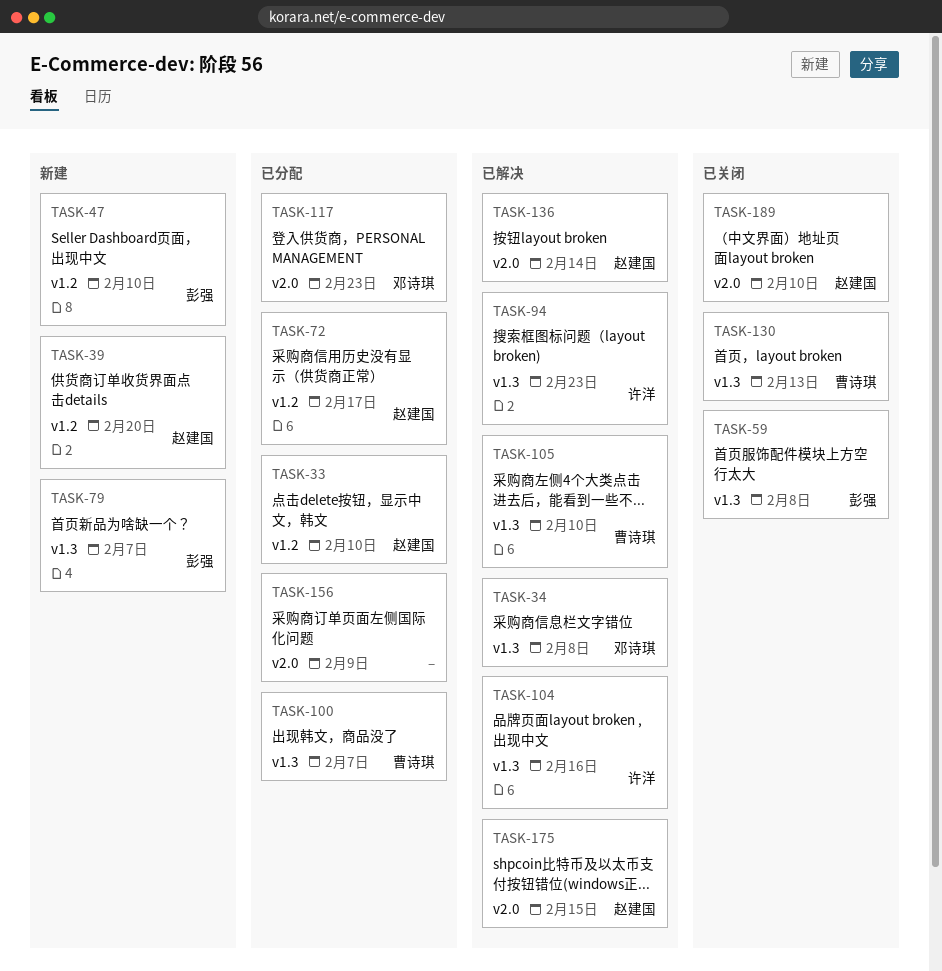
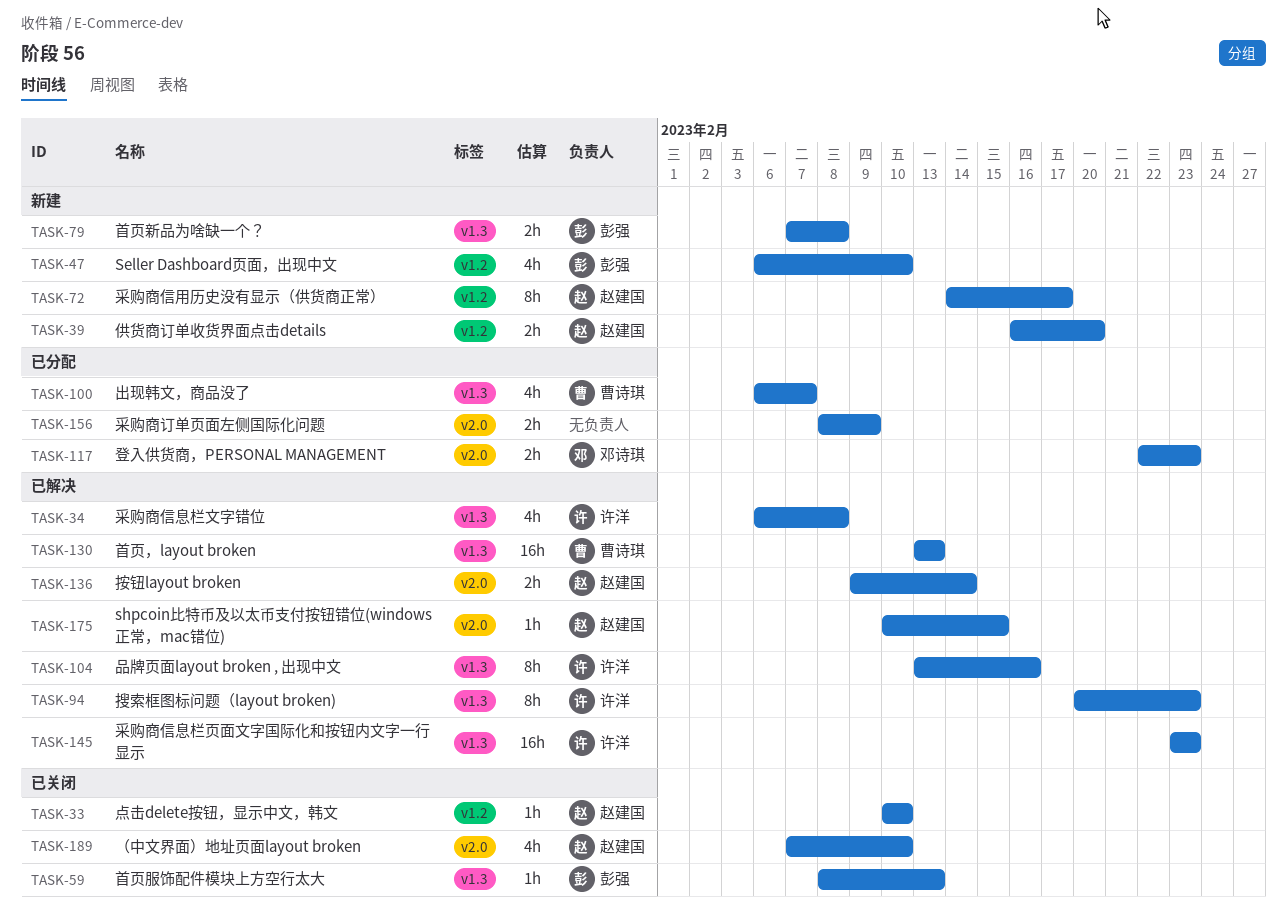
TASK-33, status: 已分配 -> 已关闭
TASK-34, owner: 邓诗琪 -> 许洋
TASK-59, due: Feb 8 -> Feb 13
TASK-72, status: 已分配 -> 新建
TASK-79, due: Feb 7 -> Feb 8
TASK-105: present -> none
TASK-130, status: 已关闭 -> 已解决
TASK-145: none -> present

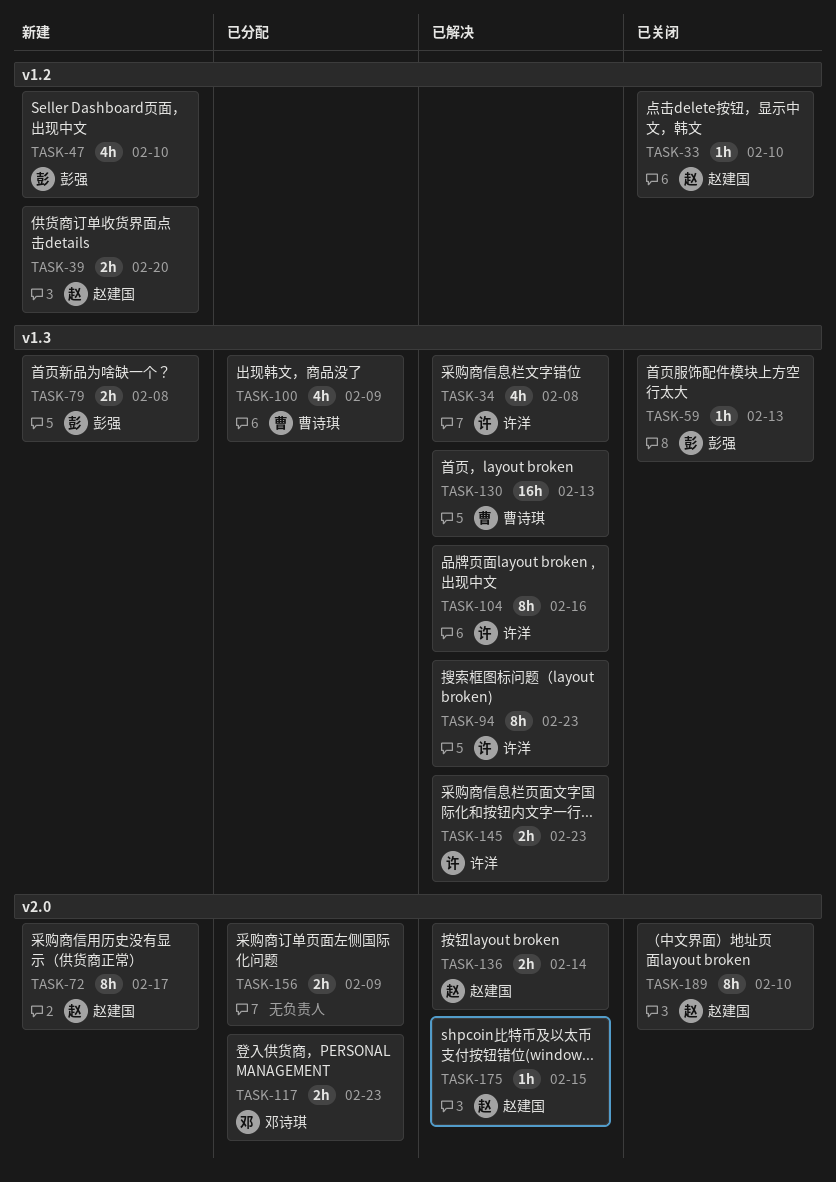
TASK-72, label: v1.2 -> v2.0
TASK-100, due: Feb 7 -> Feb 9
TASK-145, estimate: 16h -> 2h
TASK-189, estimate: 4h -> 8h

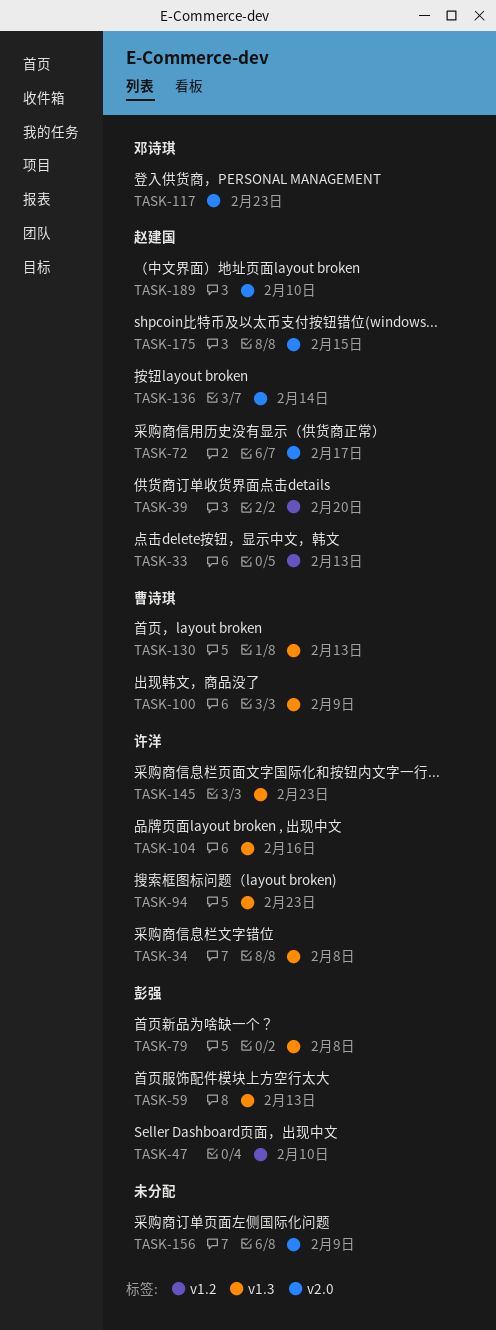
TASK-33, due: Feb 10 -> Feb 13

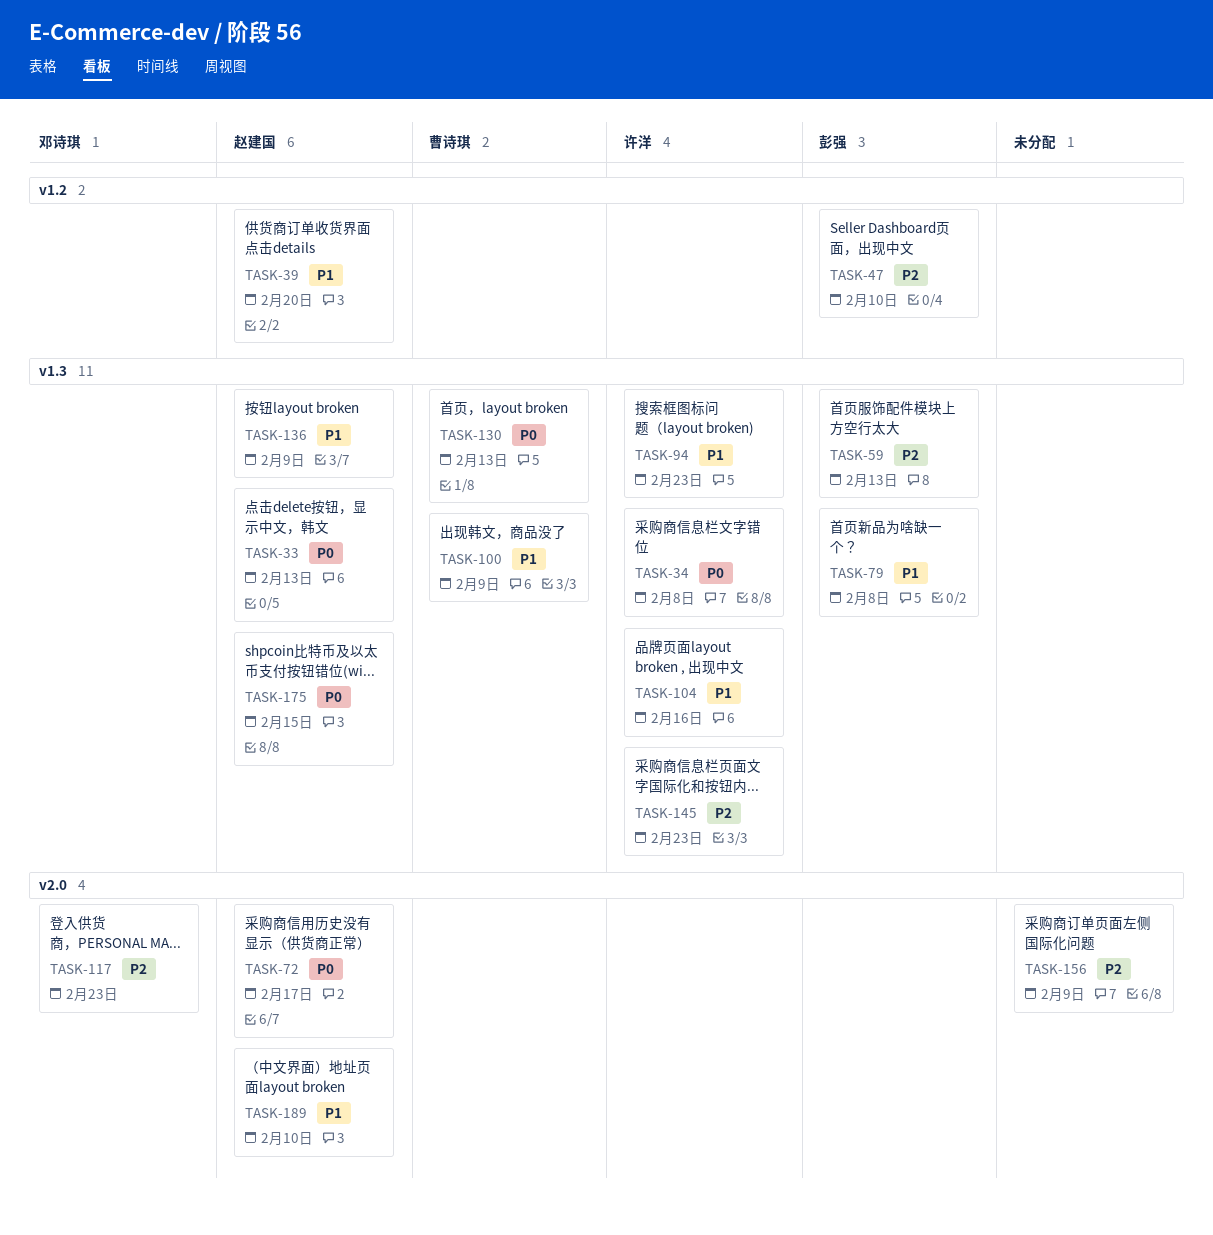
TASK-33, label: v1.2 -> v1.3
TASK-136, label: v2.0 -> v1.3
TASK-136, due: Feb 14 -> Feb 9
TASK-175, label: v2.0 -> v1.3

